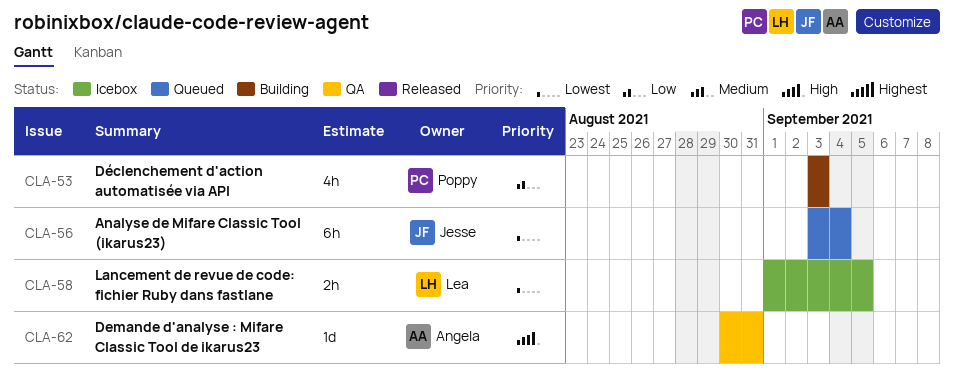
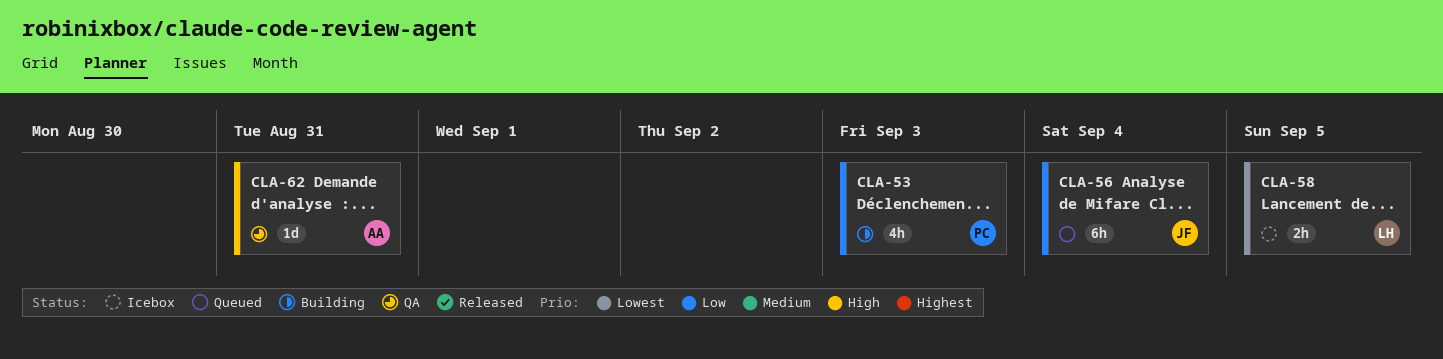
CLA-56, priority: Lowest -> Low

